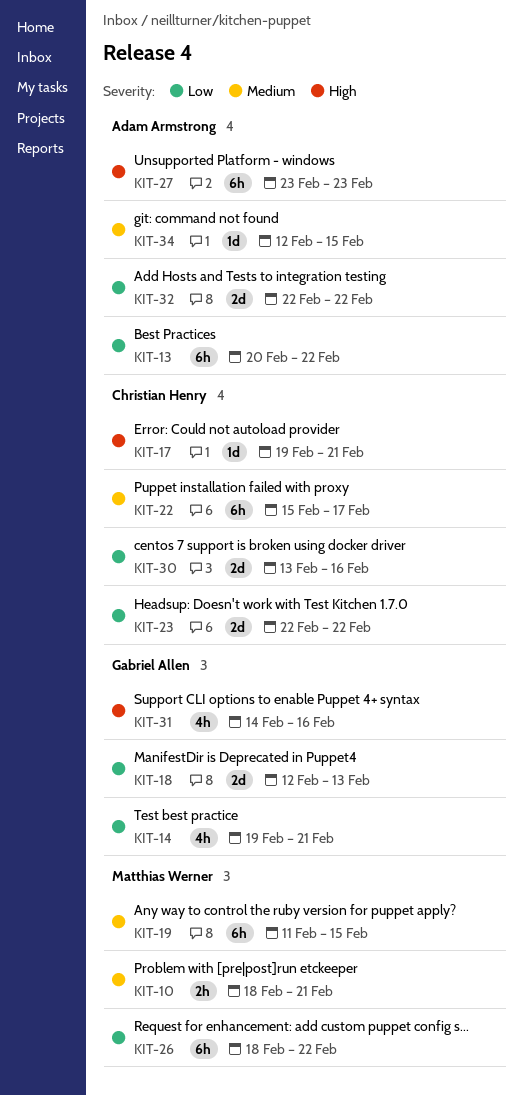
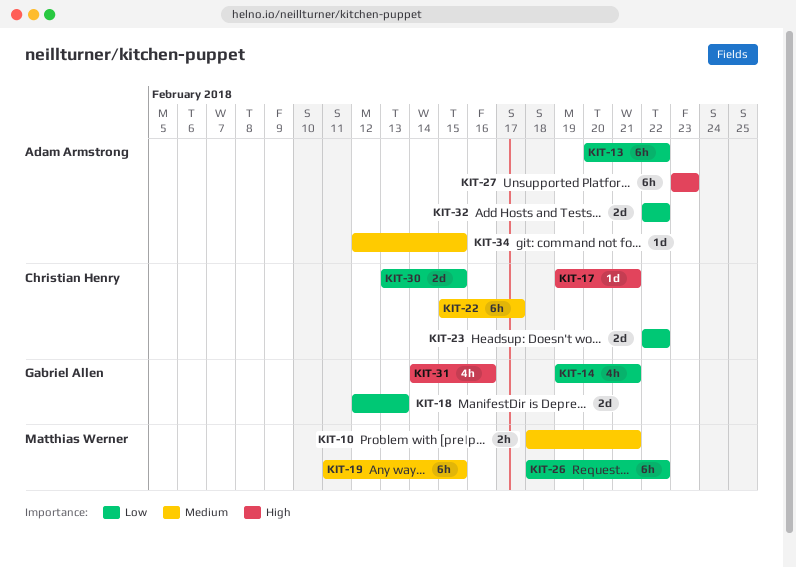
KIT-30, due: Feb 16 -> Feb 15

